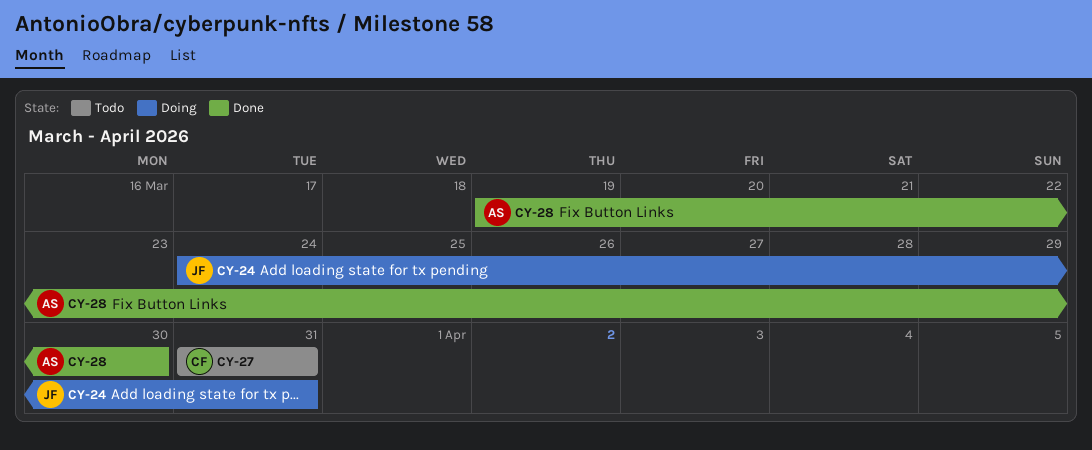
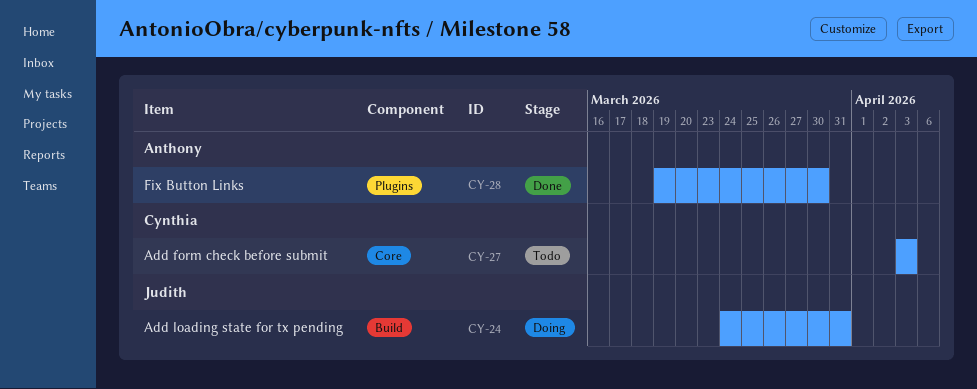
CY-27, start: Mar 31 -> Apr 3
CY-27, due: Mar 31 -> Apr 3

